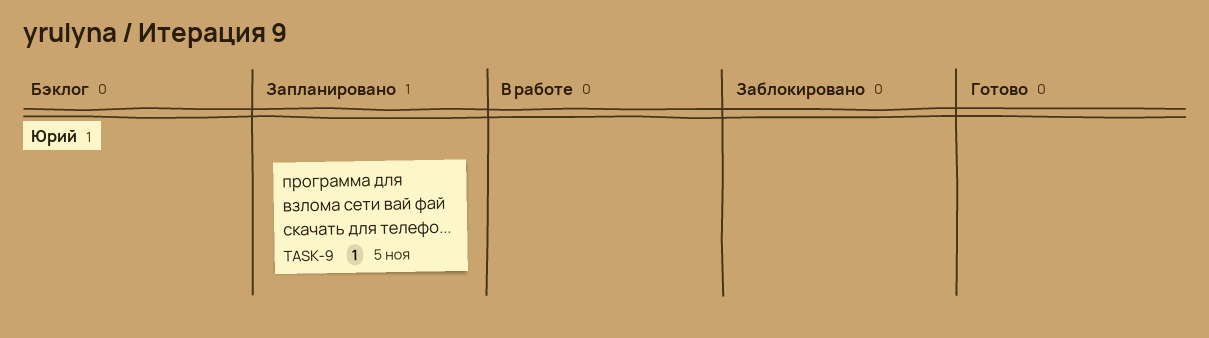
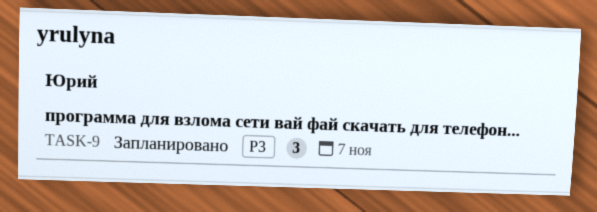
TASK-9, estimate: 1 -> 3
TASK-9, due: Nov 5 -> Nov 7

